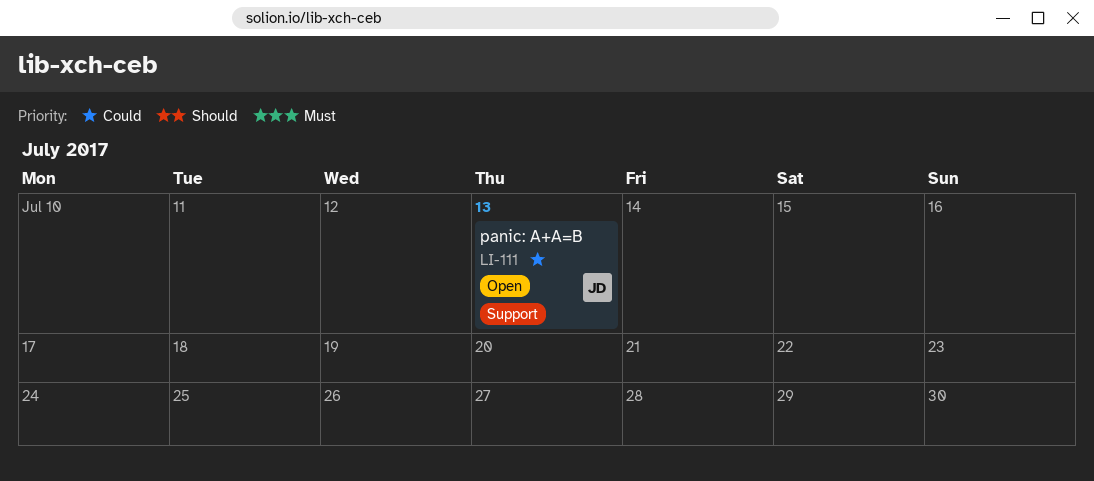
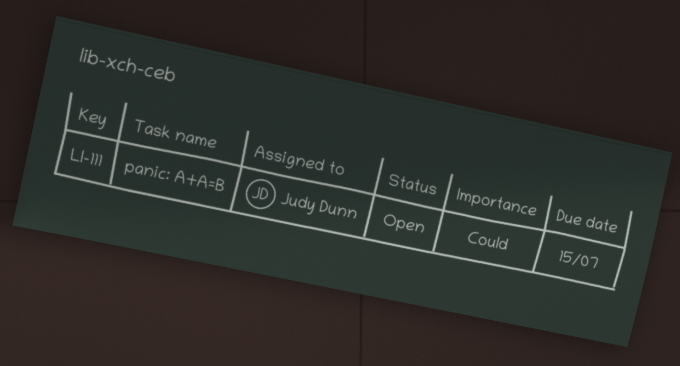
LI-111, due: Jul 13 -> Jul 15

